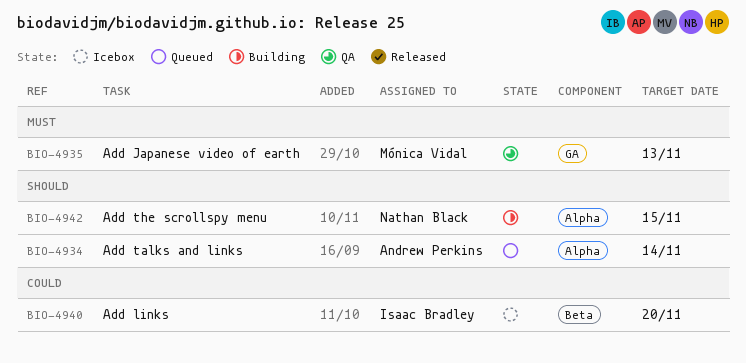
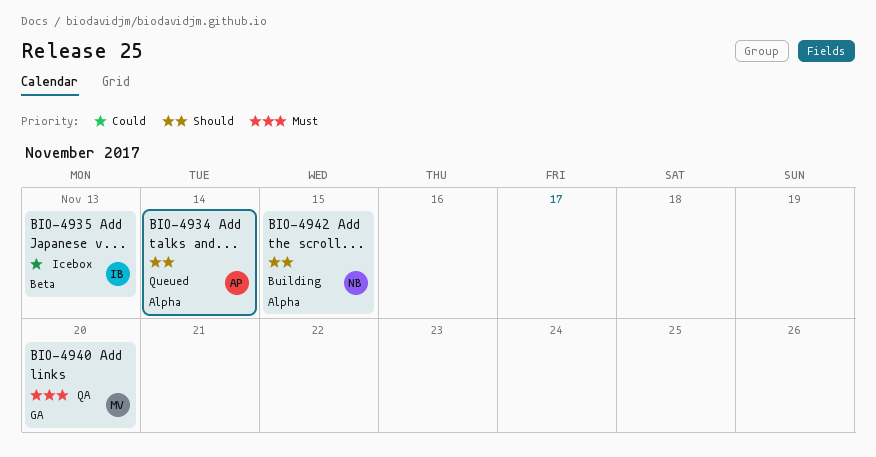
BIO-4935, status: QA -> Icebox
BIO-4935, owner: Mónica Vidal -> Isaac Bradley
BIO-4935, priority: Must -> Could
BIO-4935, label: GA -> Beta
BIO-4940, status: Icebox -> QA
BIO-4940, owner: Isaac Bradley -> Mónica Vidal
BIO-4940, priority: Could -> Must
BIO-4940, label: Beta -> GA

